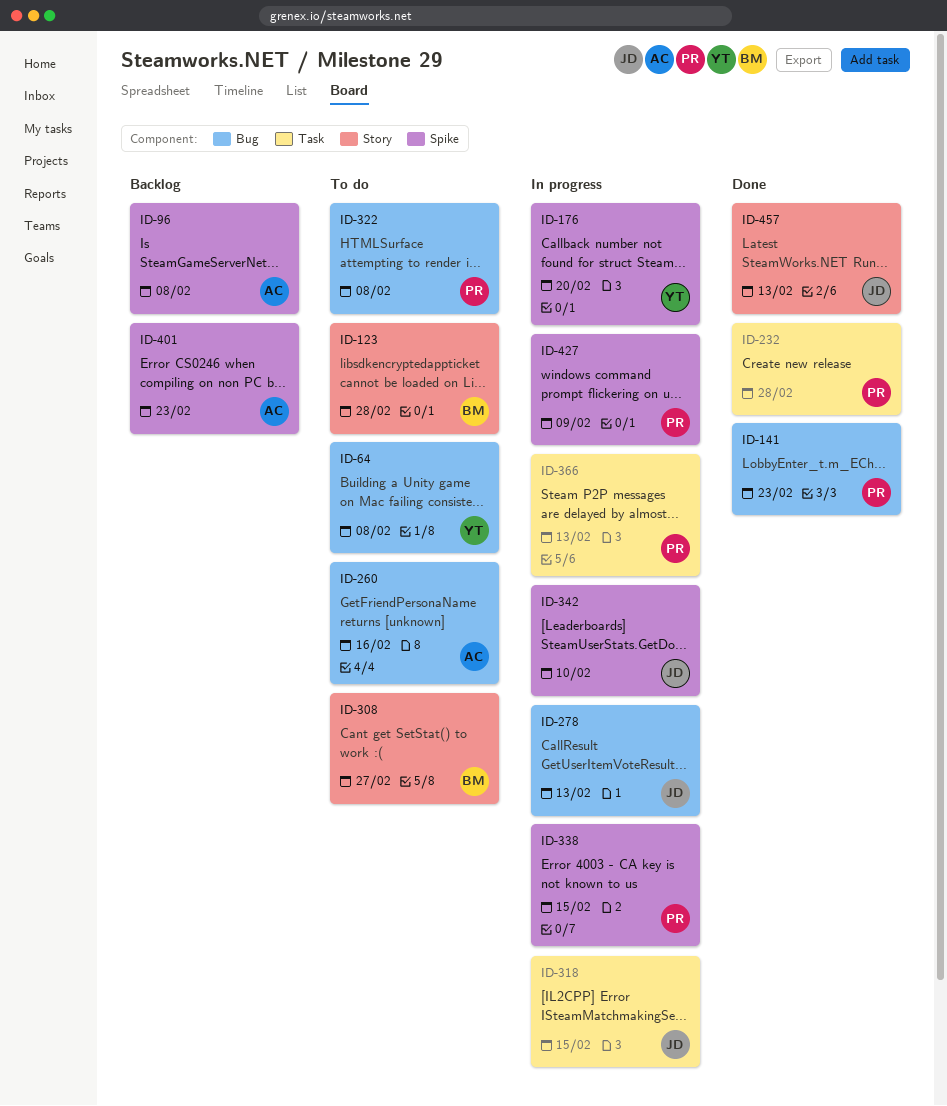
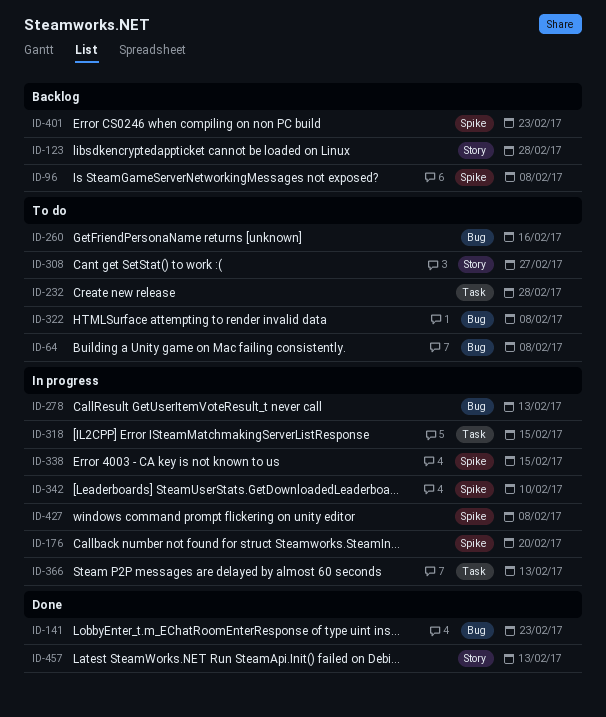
ID-123, status: To do -> Backlog
ID-232, status: Done -> To do
ID-427, due: Feb 9 -> Feb 8

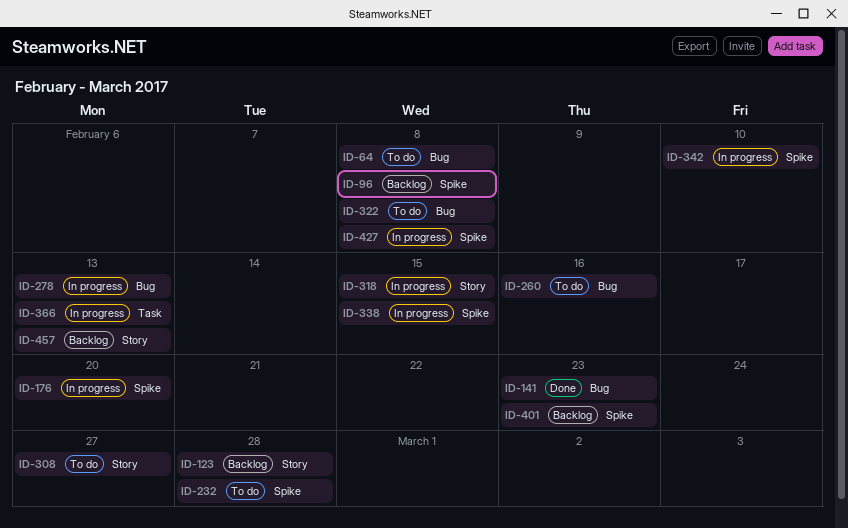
ID-232, label: Task -> Spike
ID-318, label: Task -> Story
ID-457, status: Done -> Backlog

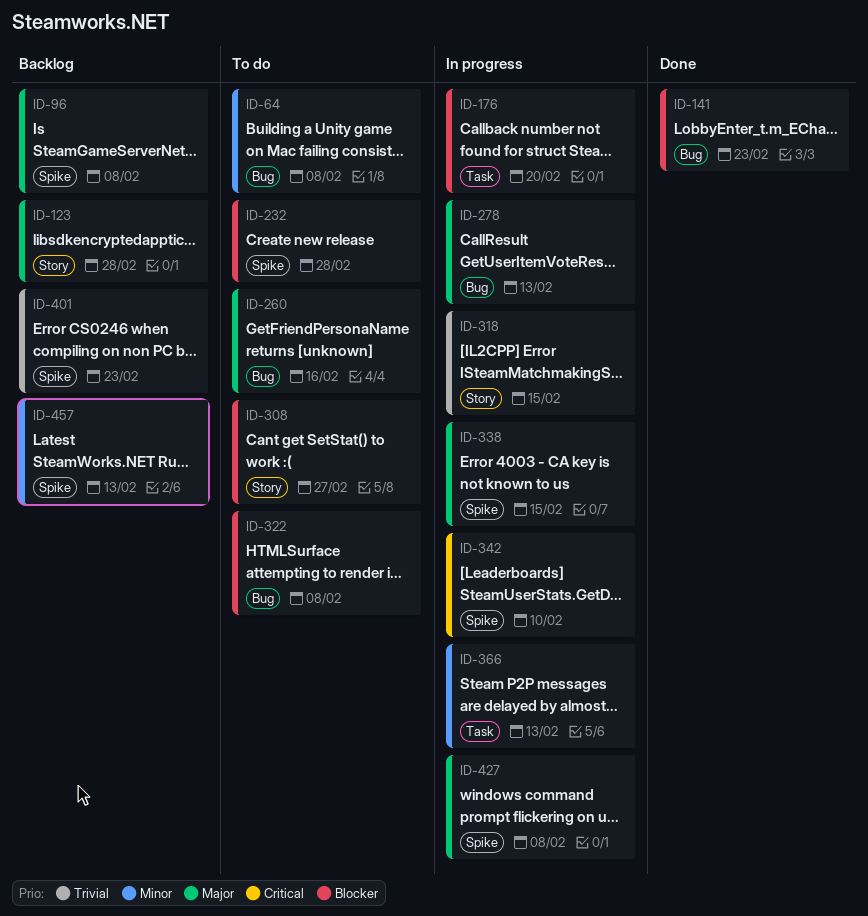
ID-176, label: Spike -> Task
ID-457, label: Story -> Spike

